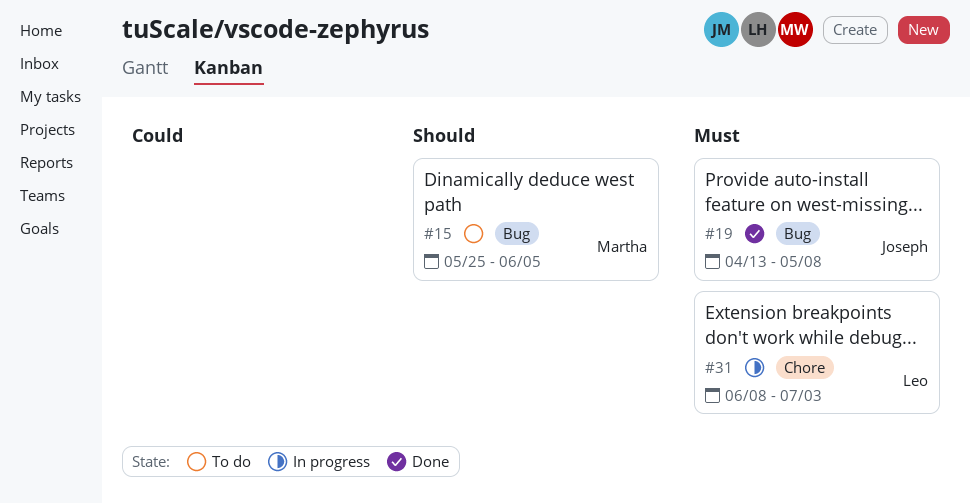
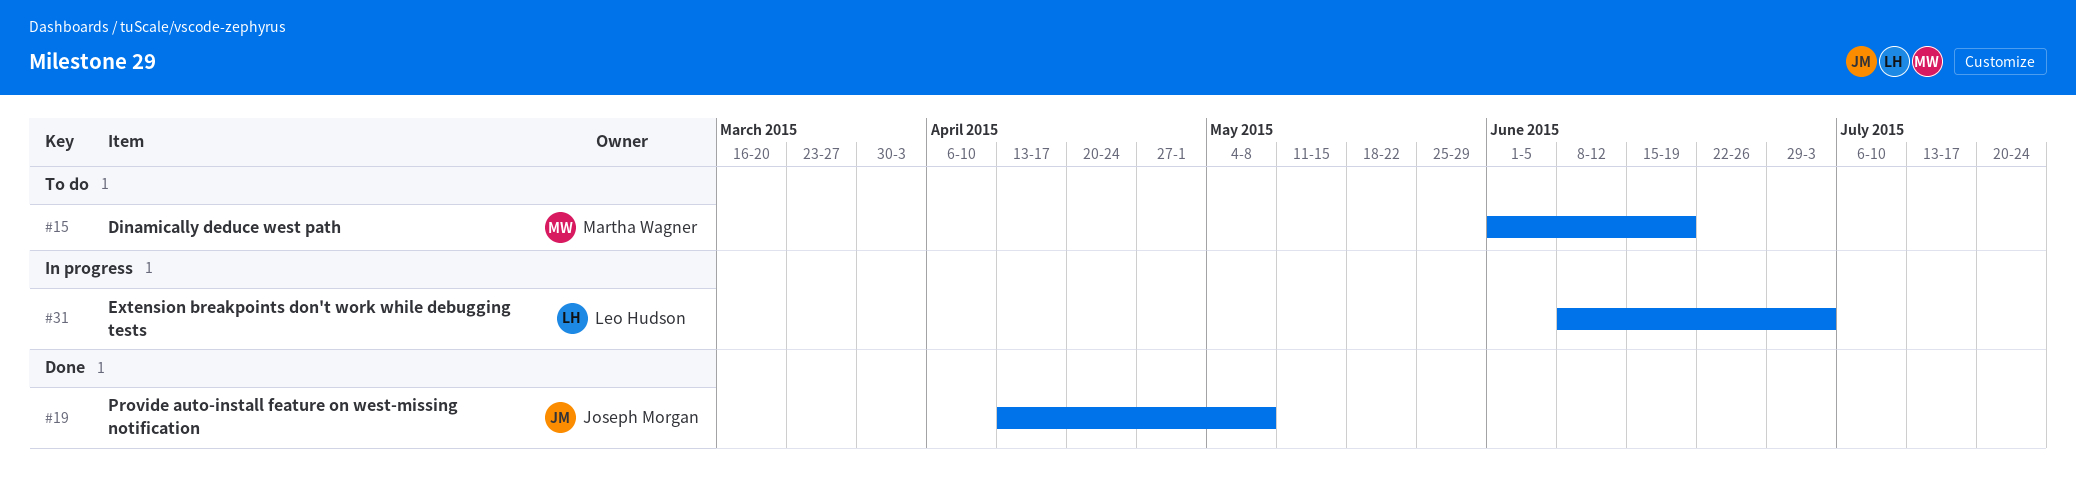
#15, start: May 25 -> Jun 1
#15, due: Jun 5 -> Jun 19

